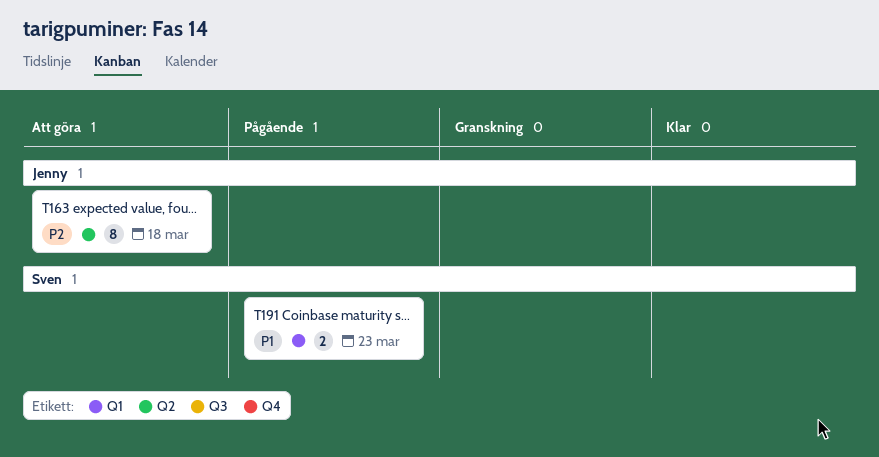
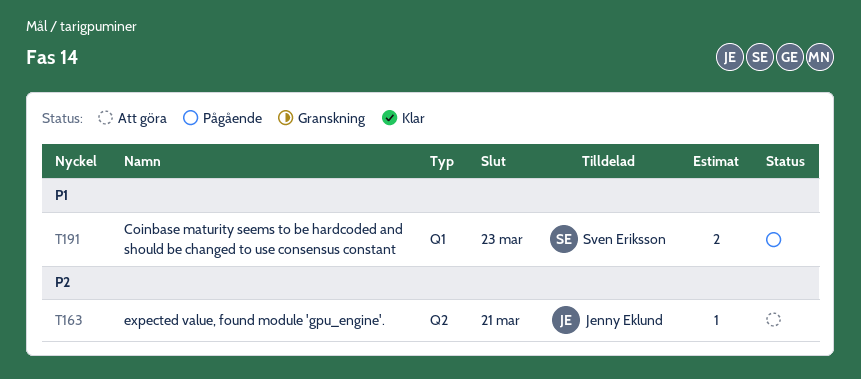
T163, estimate: 8 -> 1
T163, due: Mar 18 -> Mar 21

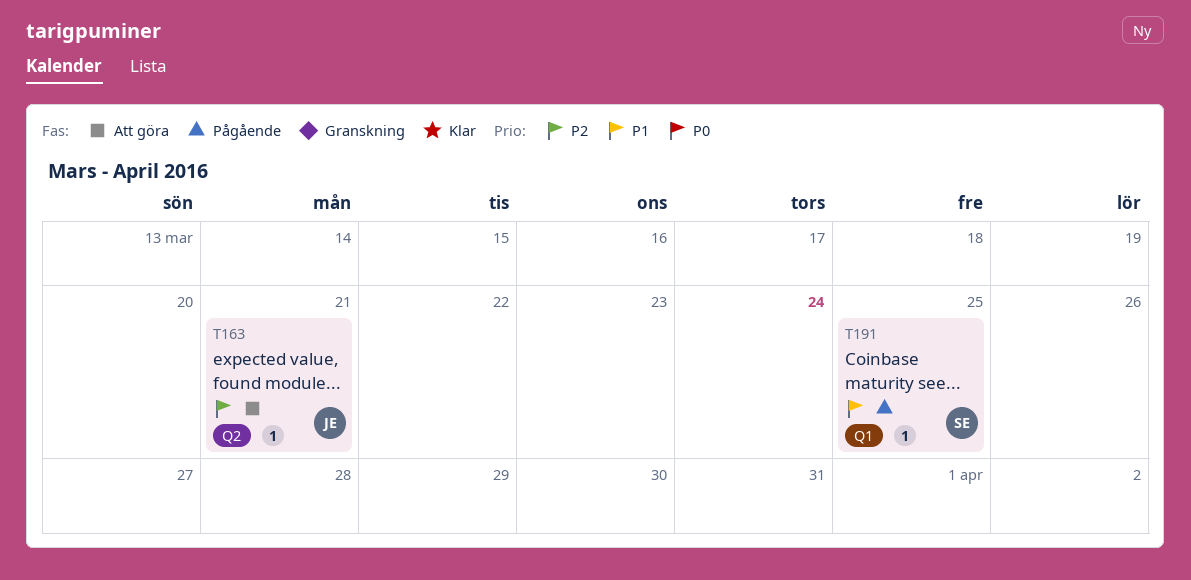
T191, estimate: 2 -> 1
T191, due: Mar 23 -> Mar 25

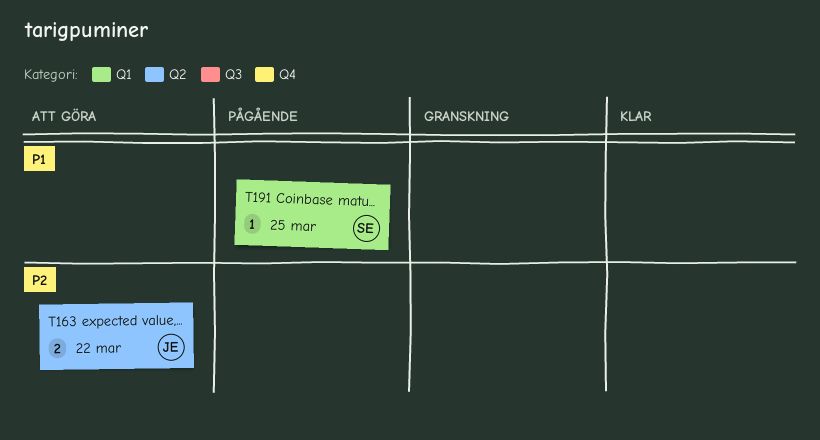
T163, estimate: 1 -> 2
T163, due: Mar 21 -> Mar 22

